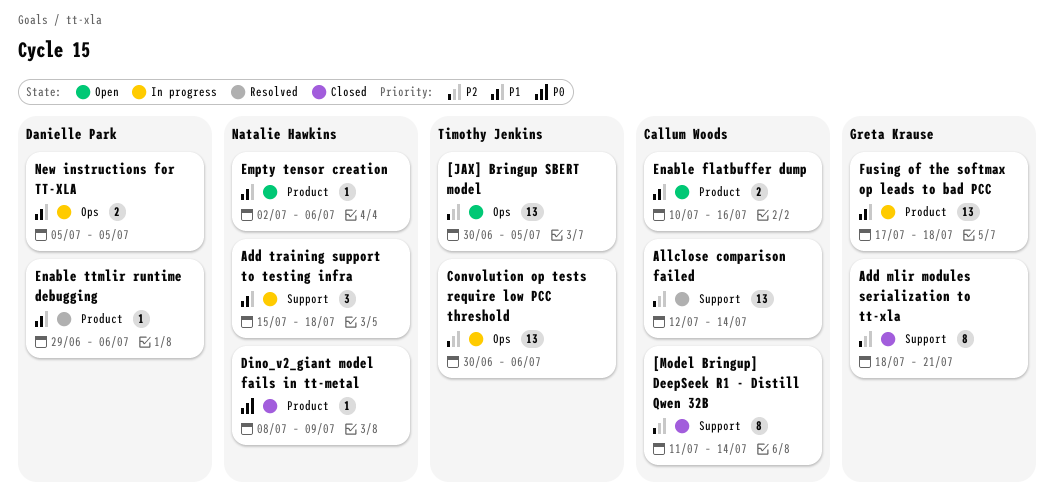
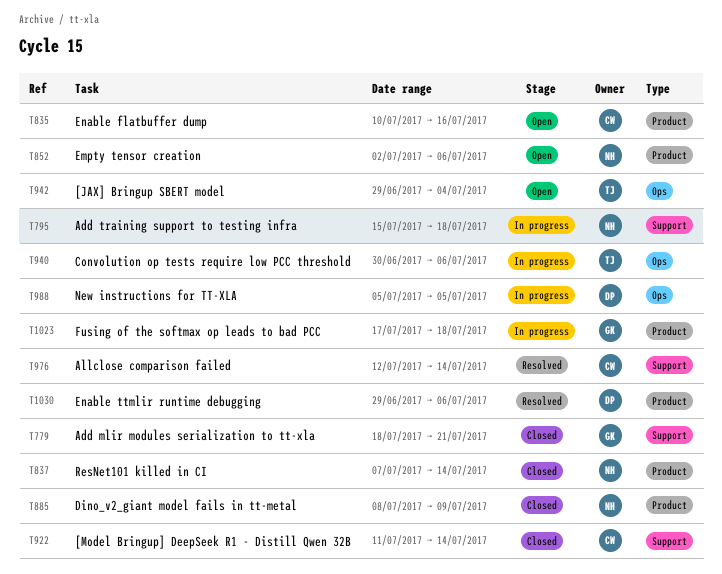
[JAX] Bringup SBERT model, start: Jun 30 -> Jun 29
[JAX] Bringup SBERT model, due: Jul 5 -> Jul 4
ResNet101 killed in CI: none -> present

